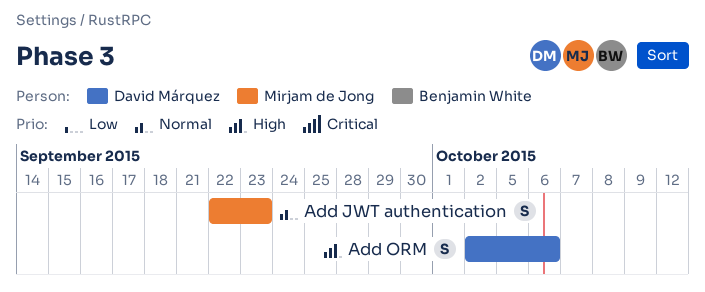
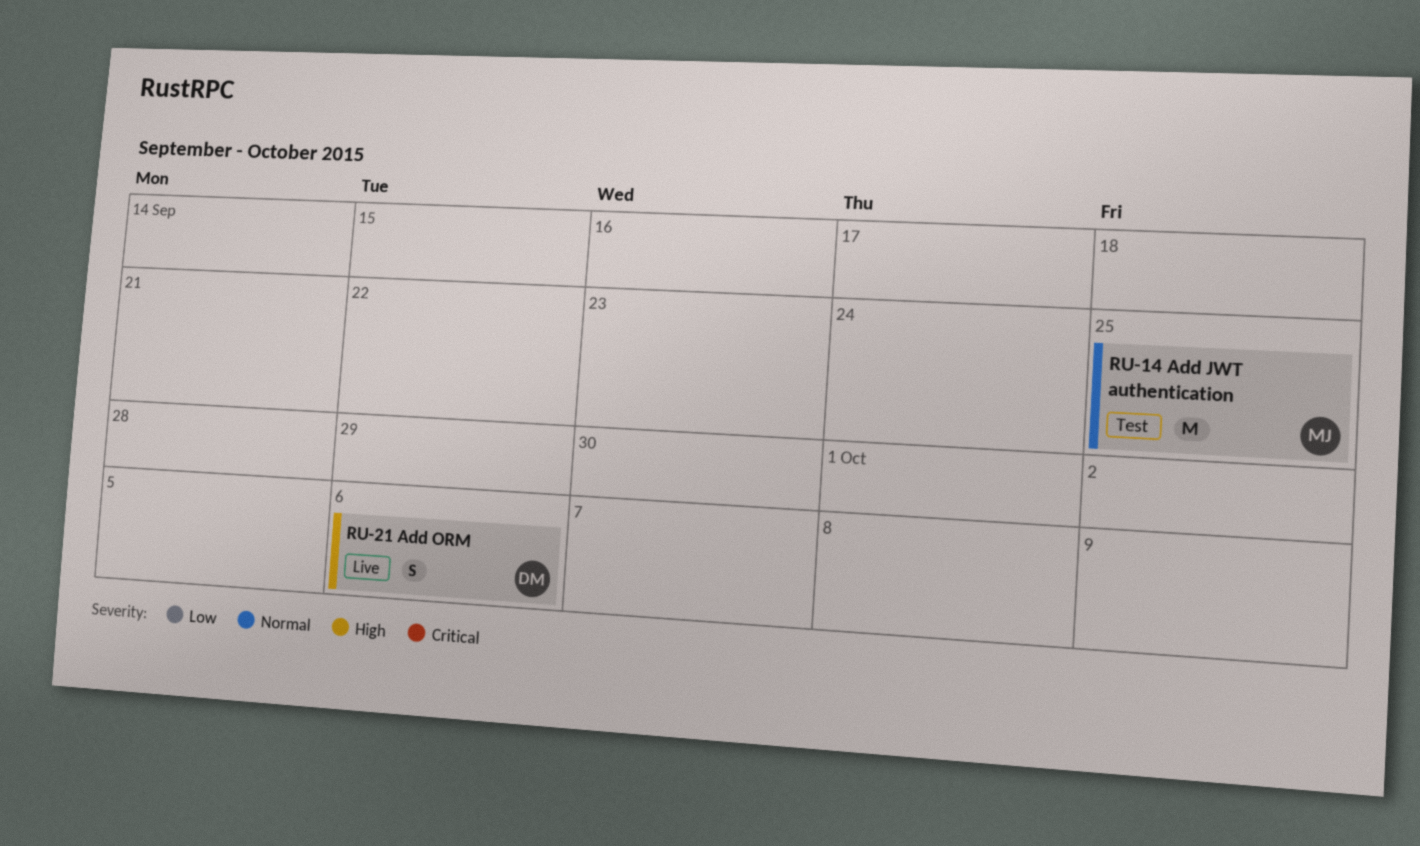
Add JWT authentication, estimate: S -> M
Add JWT authentication, due: Sep 23 -> Sep 25

